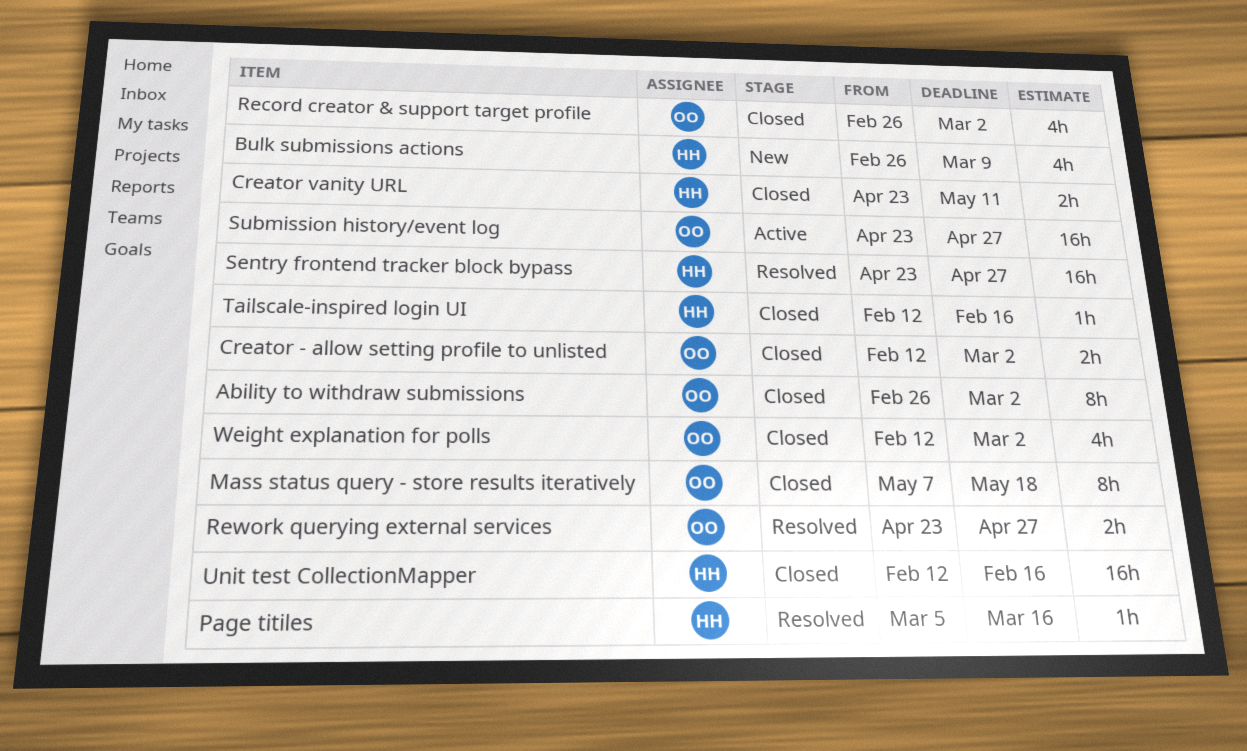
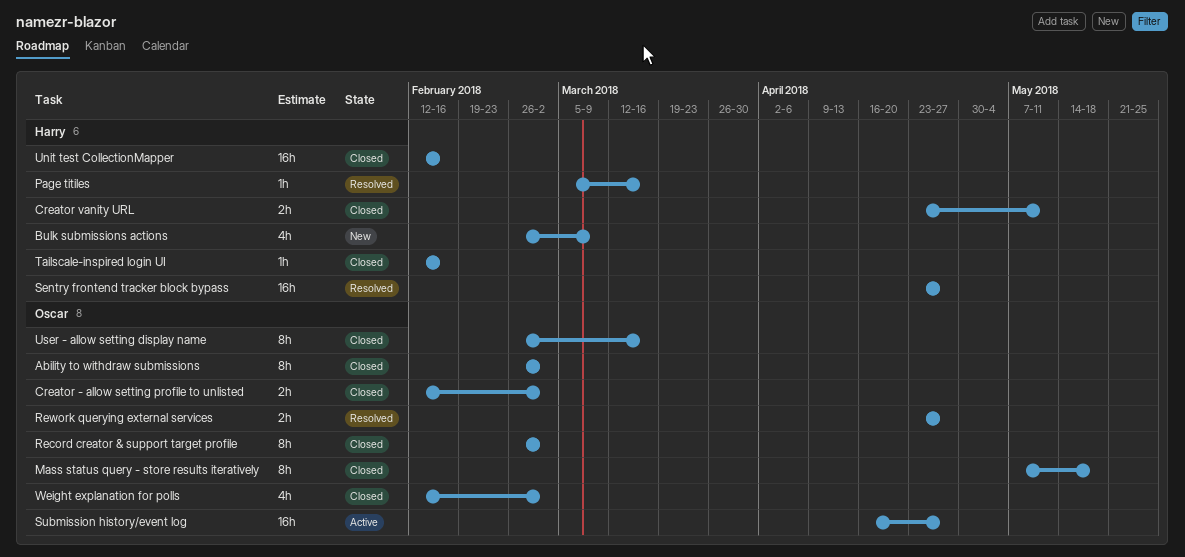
Record creator & support target profile, estimate: 4h -> 8h
Submission history/event log, start: Apr 23 -> Apr 16
User - allow setting display name: none -> present

